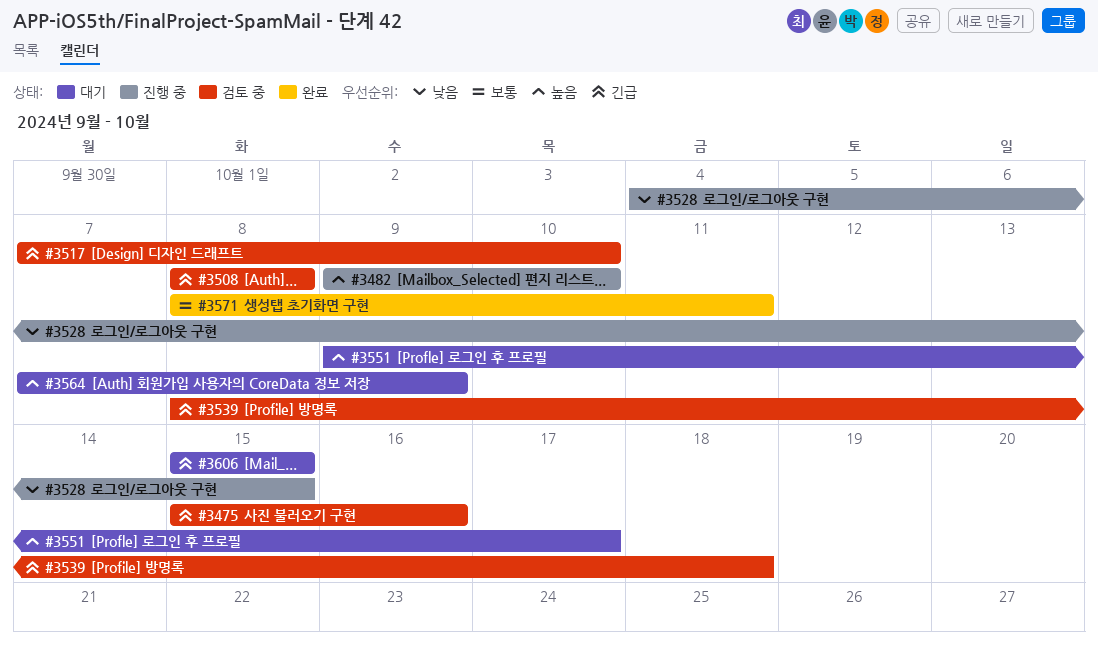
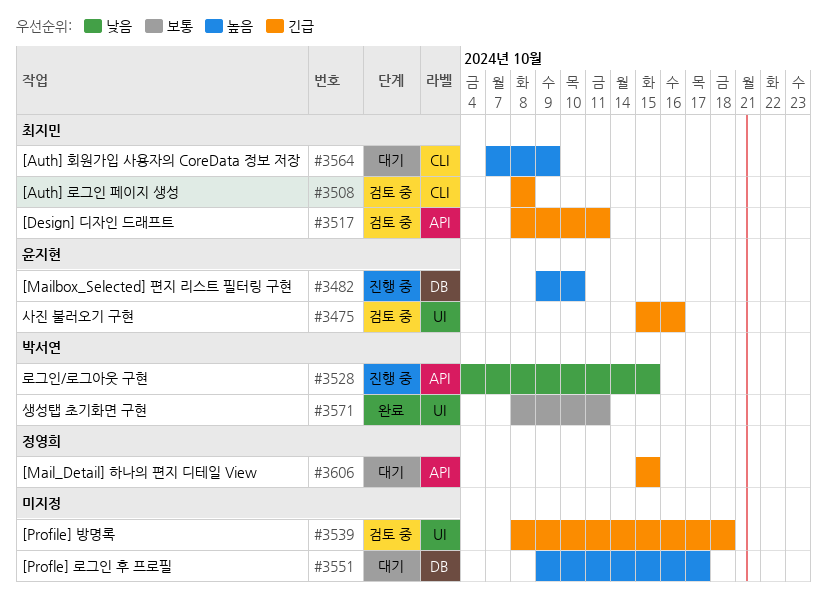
#3517, start: Oct 7 -> Oct 8
#3517, due: Oct 10 -> Oct 11

